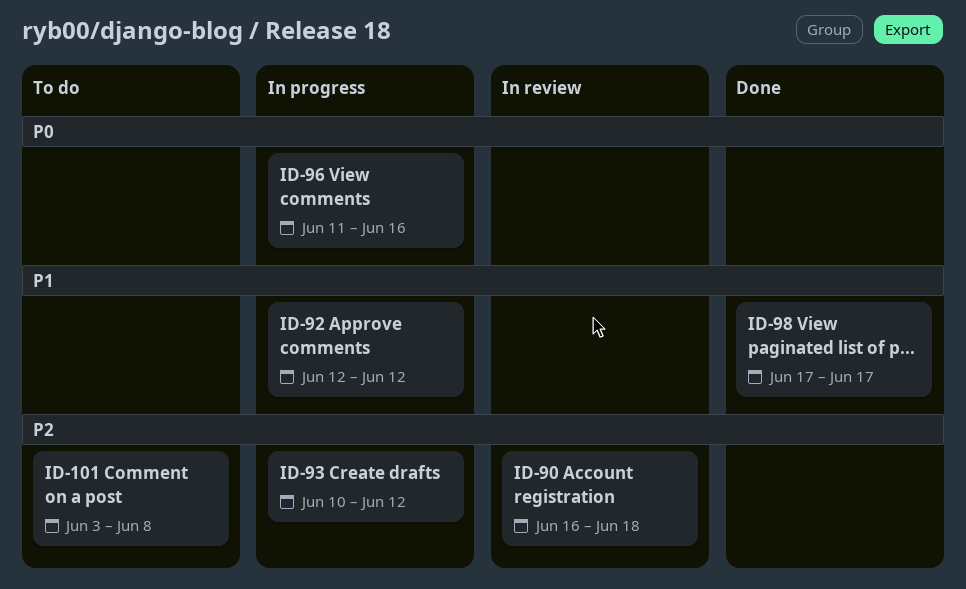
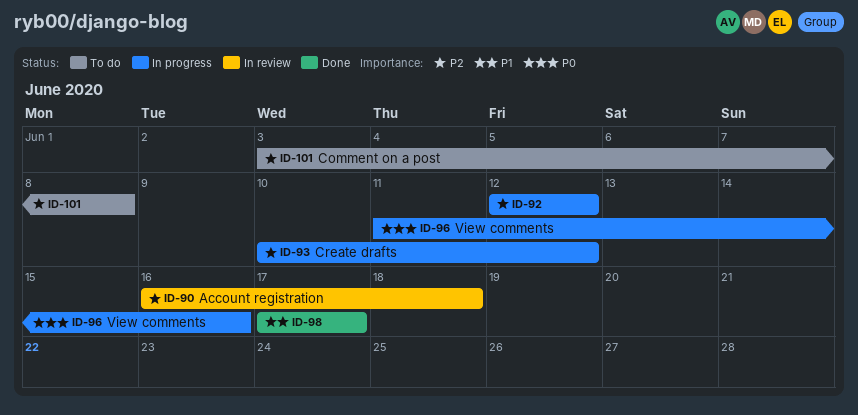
ID-92, priority: P1 -> P2

